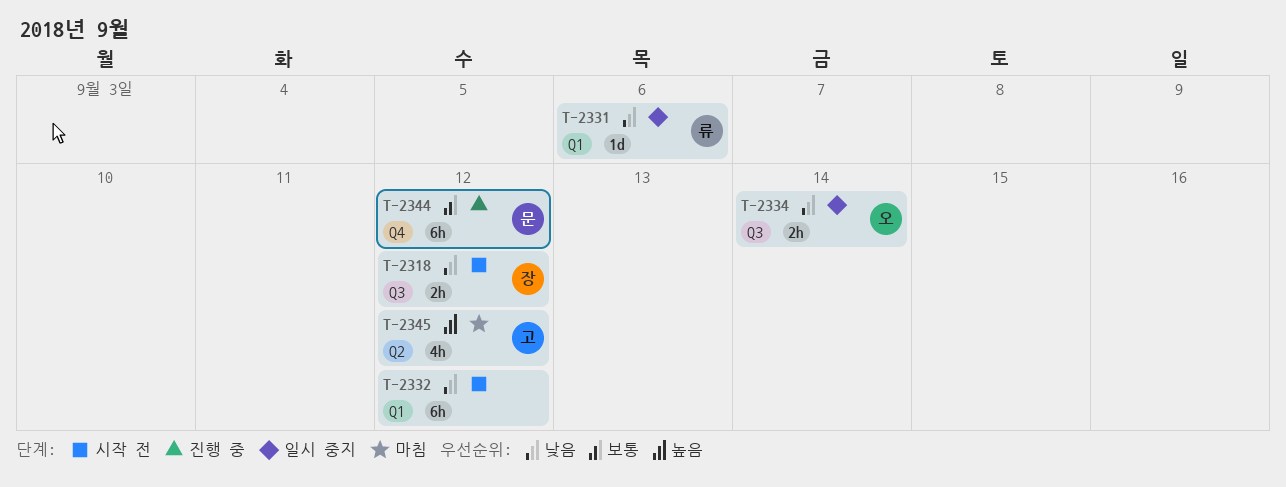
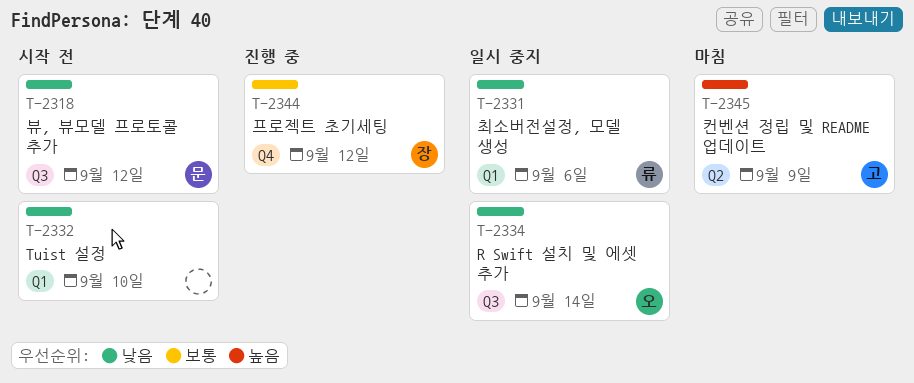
T-2318, owner: 장 -> 문
T-2332, due: Sep 12 -> Sep 10
T-2344, owner: 문 -> 장
T-2345, due: Sep 12 -> Sep 9

